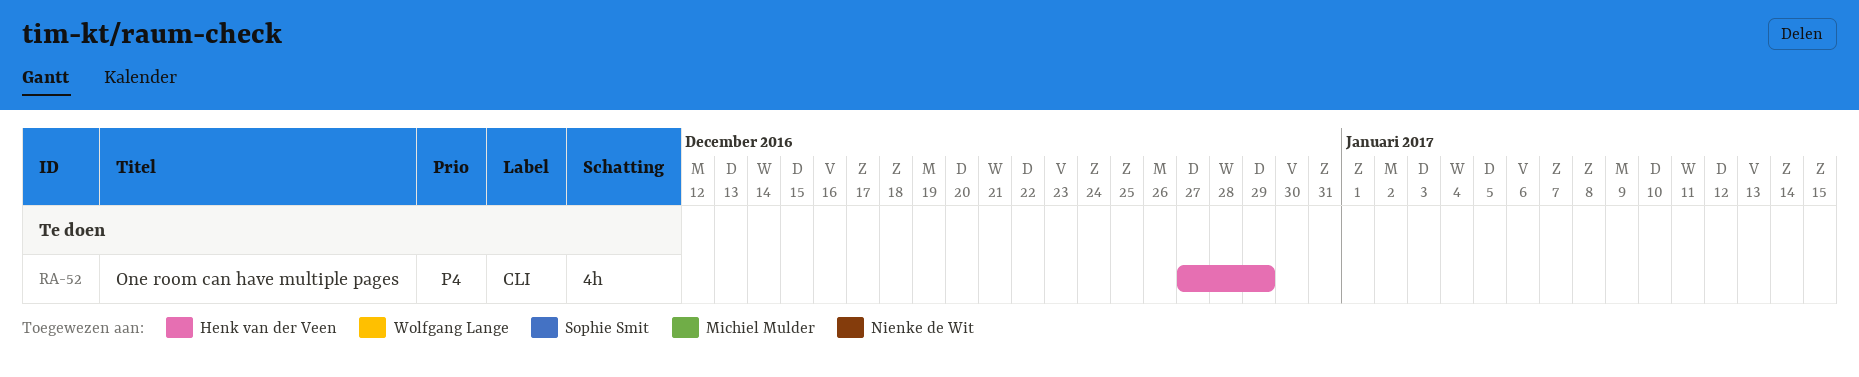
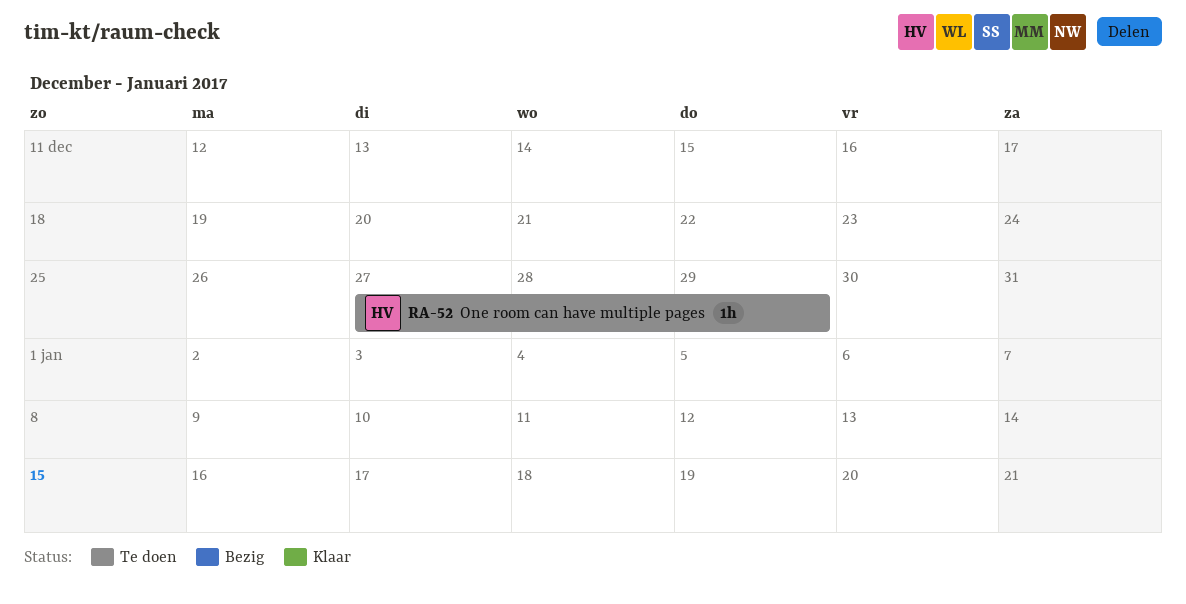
RA-52, estimate: 4h -> 1h

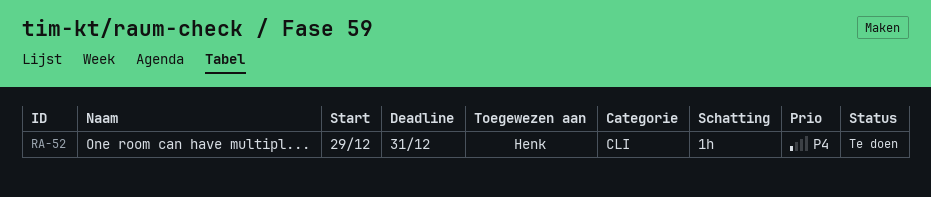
RA-52, start: Dec 27 -> Dec 29
RA-52, due: Dec 29 -> Dec 31

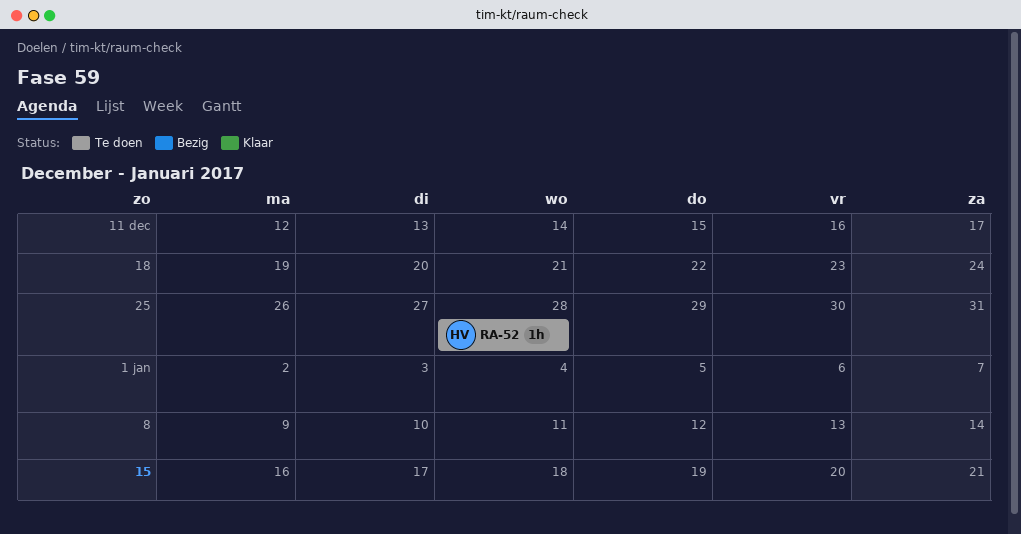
RA-52, start: Dec 29 -> Dec 28
RA-52, due: Dec 31 -> Dec 28

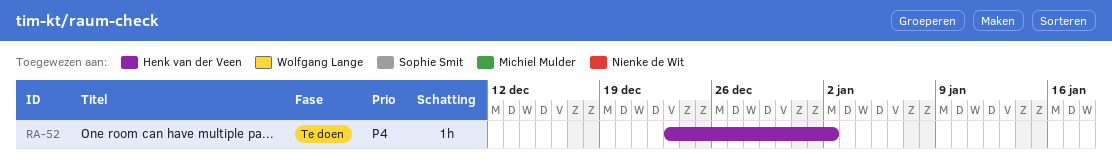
RA-52, start: Dec 28 -> Dec 23
RA-52, due: Dec 28 -> Jan 2

